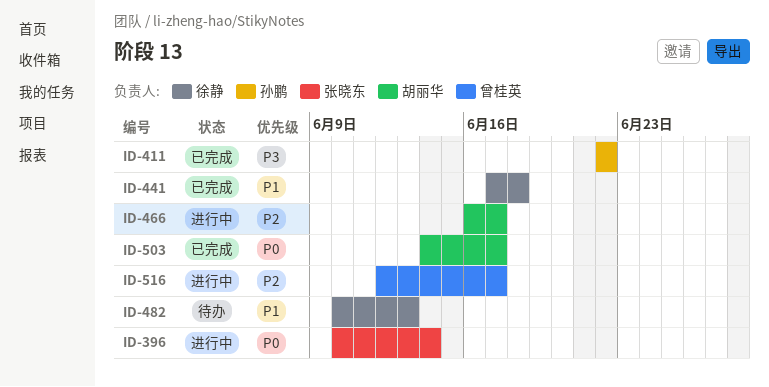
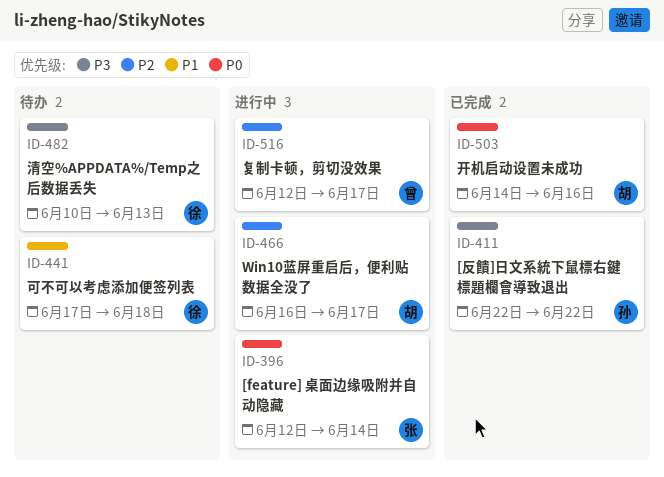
ID-396, start: Jun 10 -> Jun 12
ID-441, status: 已完成 -> 待办
ID-482, priority: P1 -> P3
ID-503, due: Jun 17 -> Jun 16

